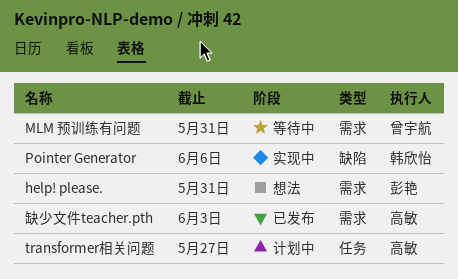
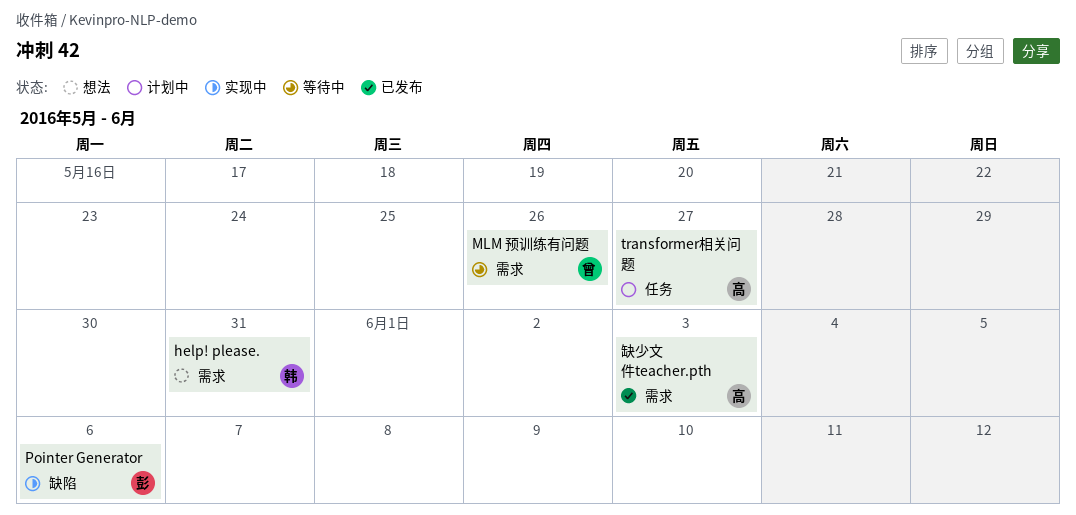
help! please., owner: 彭艳 -> 韩欣怡
MLM 预训练有问题, due: May 31 -> May 26
Pointer Generator, owner: 韩欣怡 -> 彭艳

